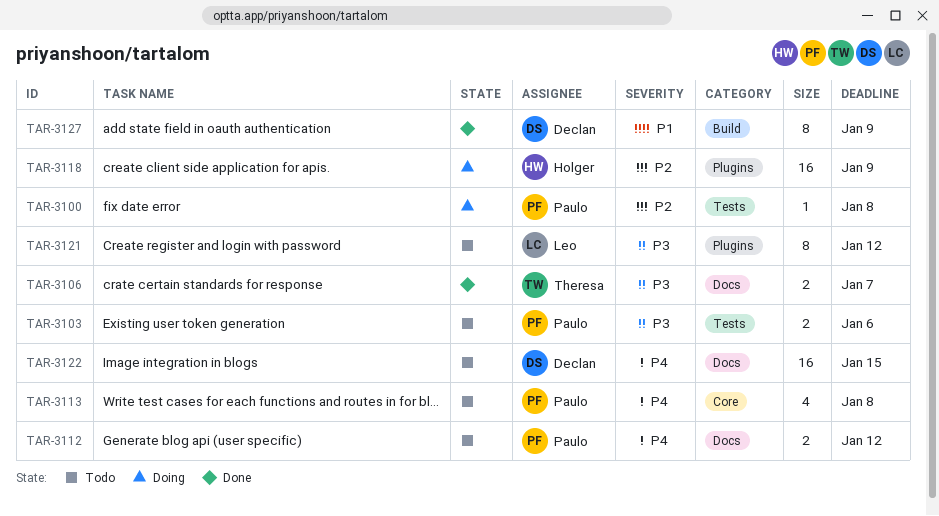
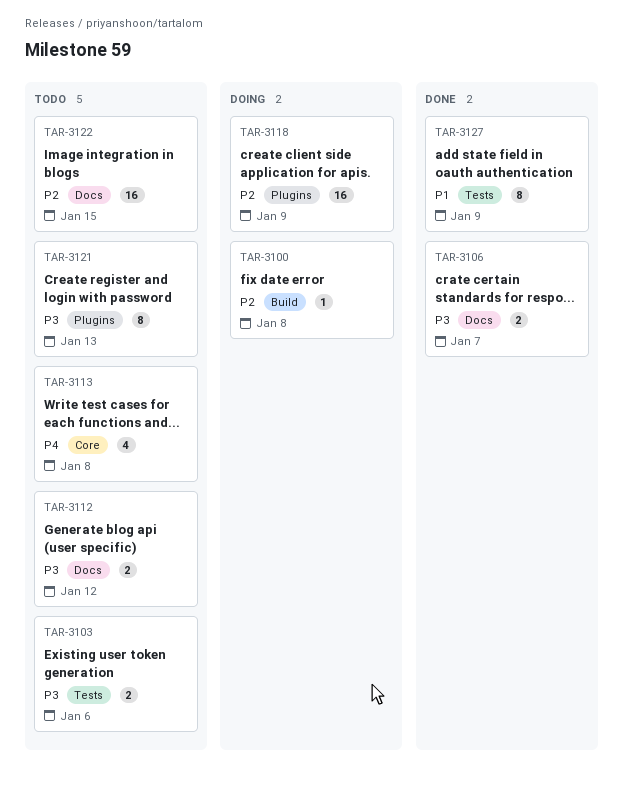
TAR-3100, label: Tests -> Build
TAR-3112, priority: P4 -> P3
TAR-3121, due: Jan 12 -> Jan 13
TAR-3122, priority: P4 -> P2
TAR-3127, label: Build -> Tests

